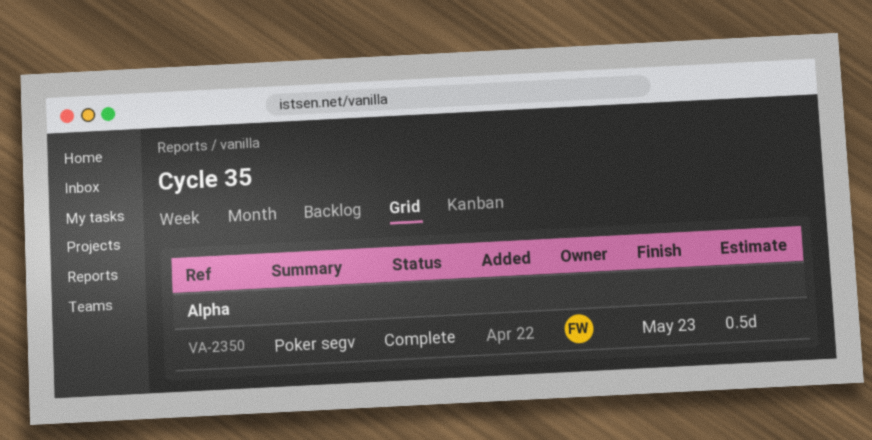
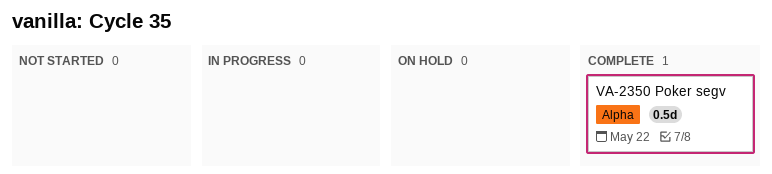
VA-2350, due: May 23 -> May 22

